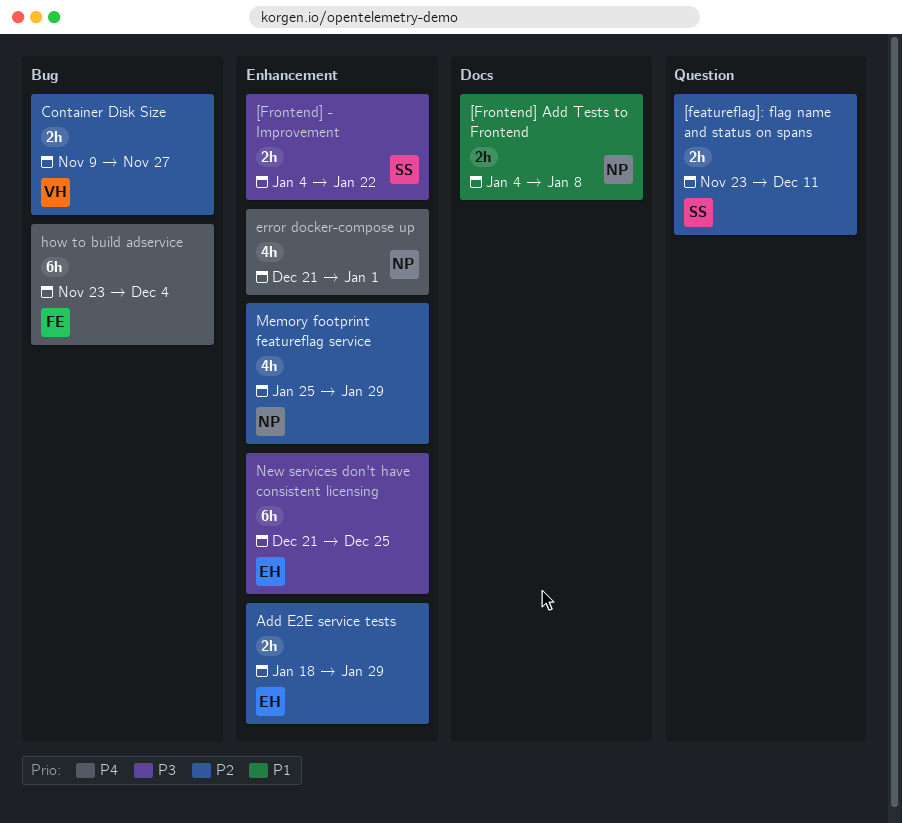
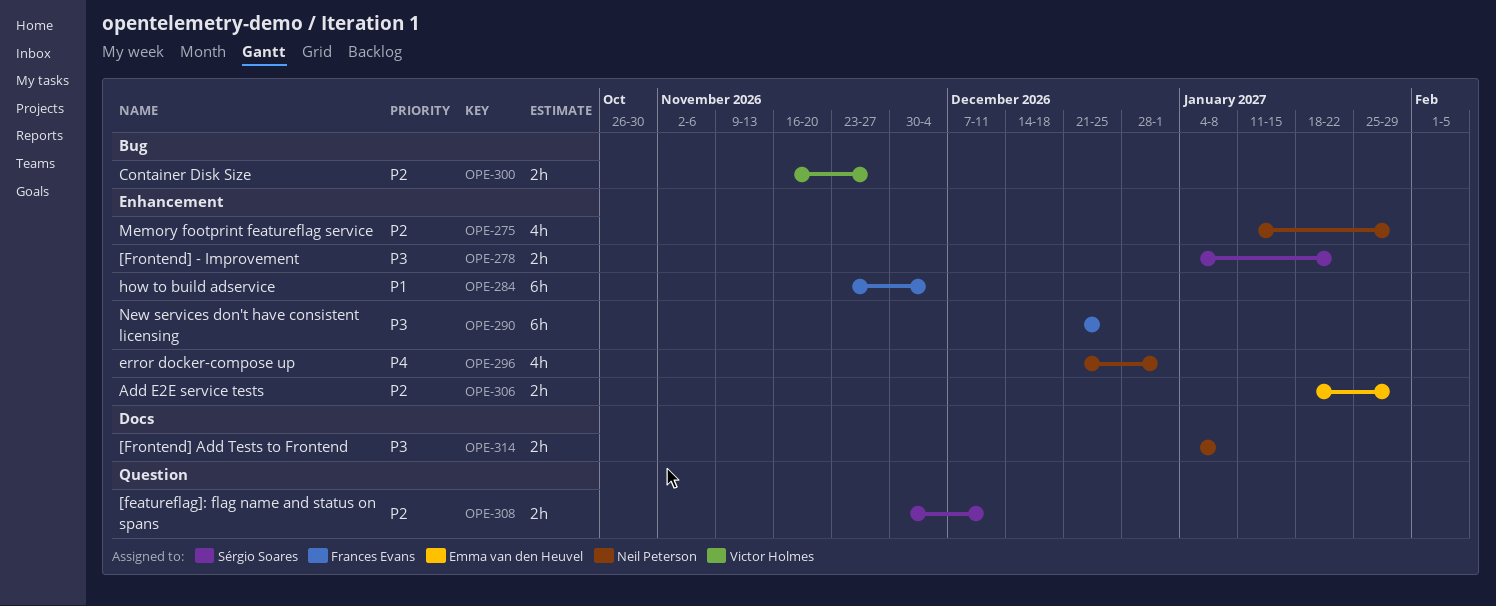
[featureflag]: flag name and status on spans, start: Nov 23 -> Nov 30
[Frontend] Add Tests to Frontend, priority: P1 -> P3
Container Disk Size, start: Nov 9 -> Nov 16
how to build adservice, priority: P4 -> P1
how to build adservice, label: Bug -> Enhancement
Memory footprint featureflag service, start: Jan 25 -> Jan 11
New services don't have consistent licensing, owner: Emma van den Heuvel -> Frances Evans

